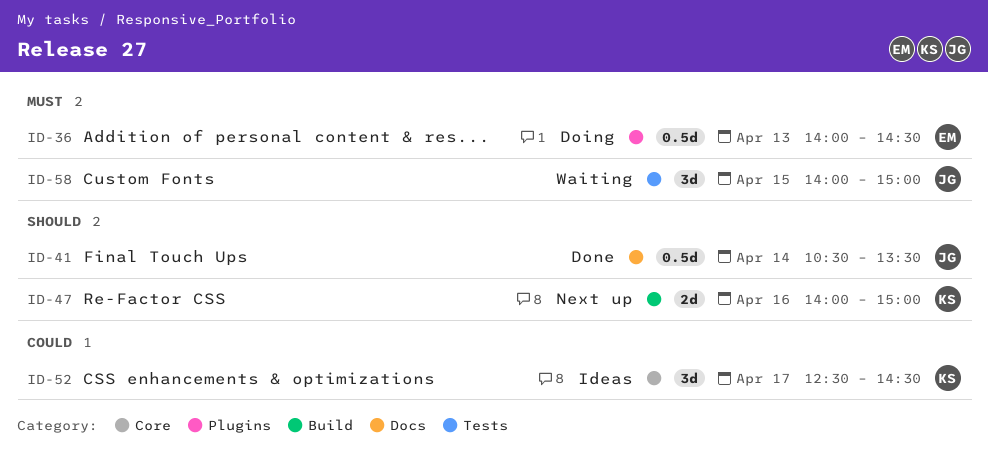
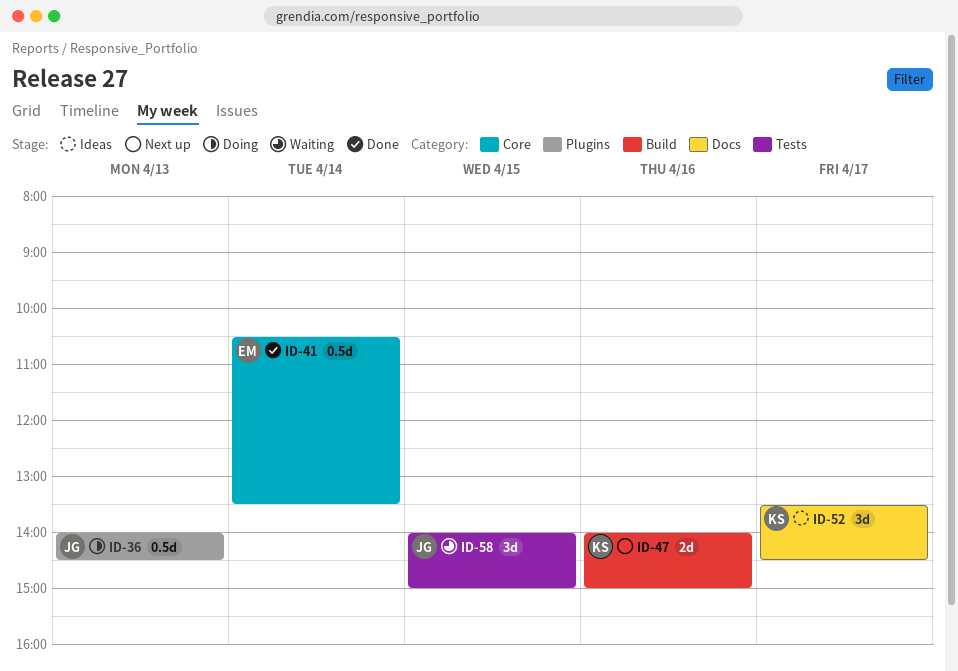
ID-36, owner: EM -> JG
ID-41, owner: JG -> EM
ID-41, label: Docs -> Core
ID-52, label: Core -> Docs
ID-52, begins: 12:30 -> 13:30

